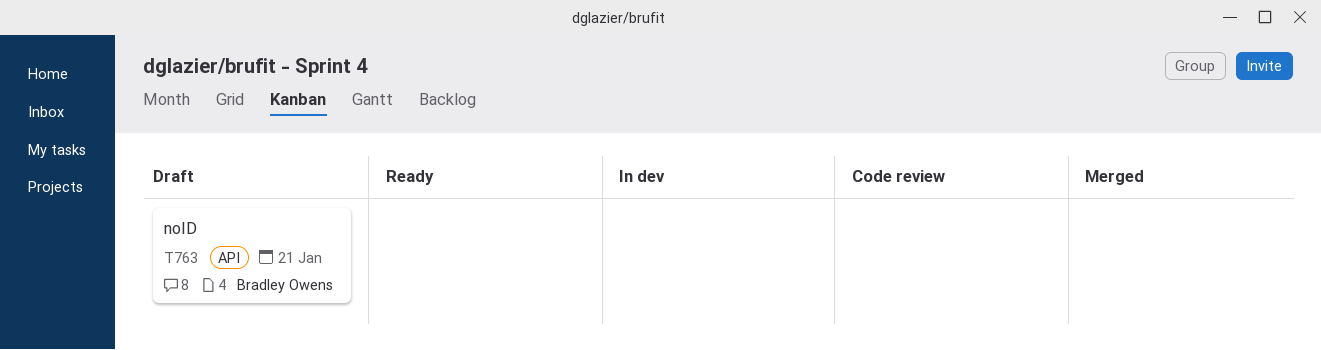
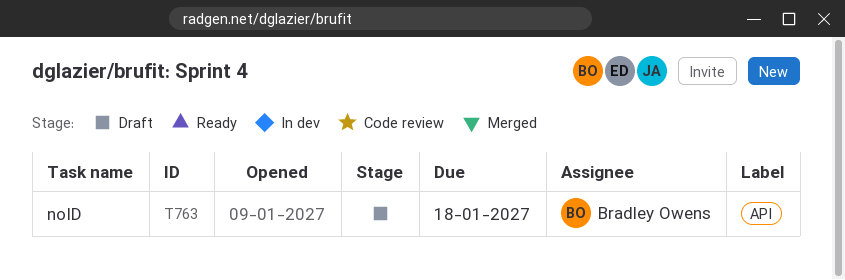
T763, due: Jan 21 -> Jan 18

